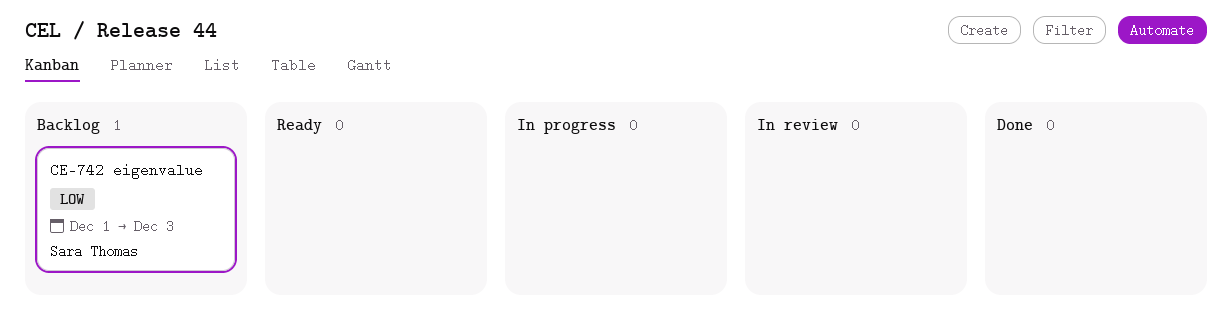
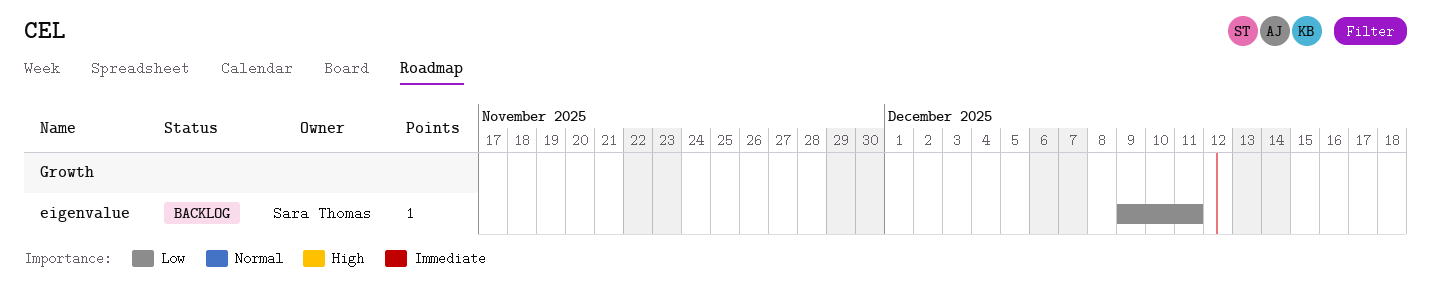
eigenvalue, start: Dec 1 -> Dec 9
eigenvalue, due: Dec 3 -> Dec 11

